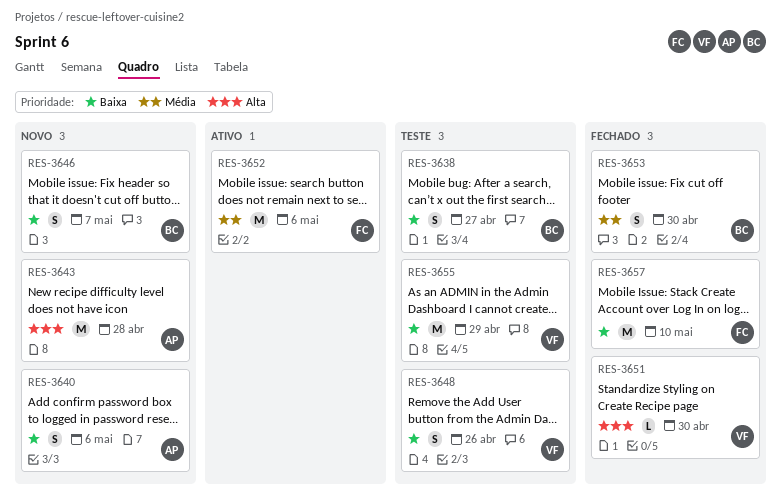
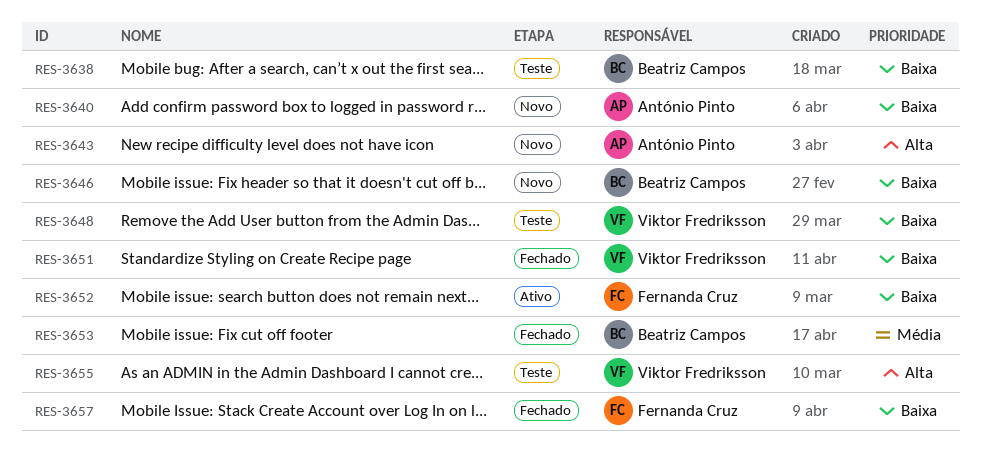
RES-3651, priority: Alta -> Baixa
RES-3652, priority: Média -> Baixa
RES-3655, priority: Baixa -> Alta

